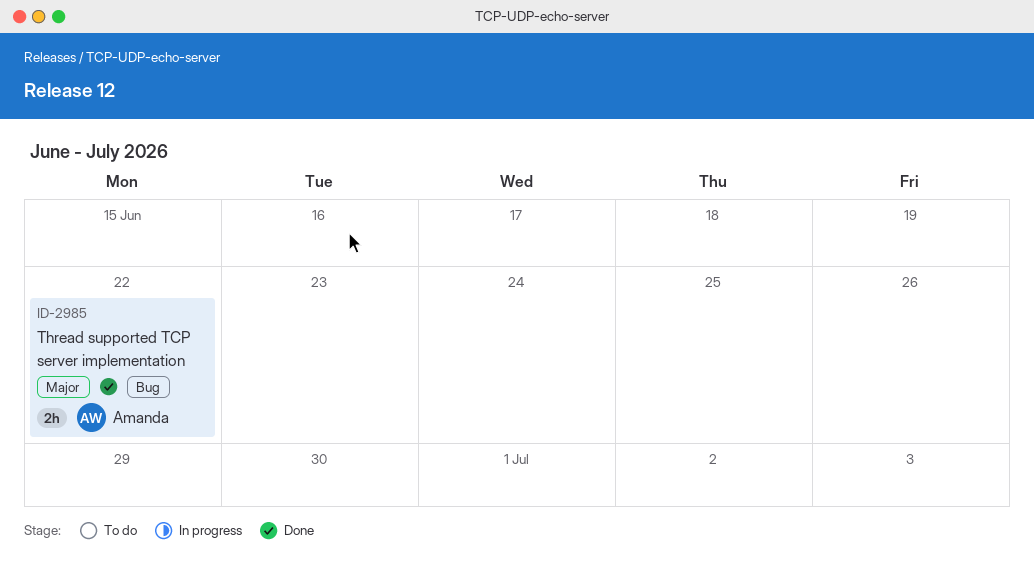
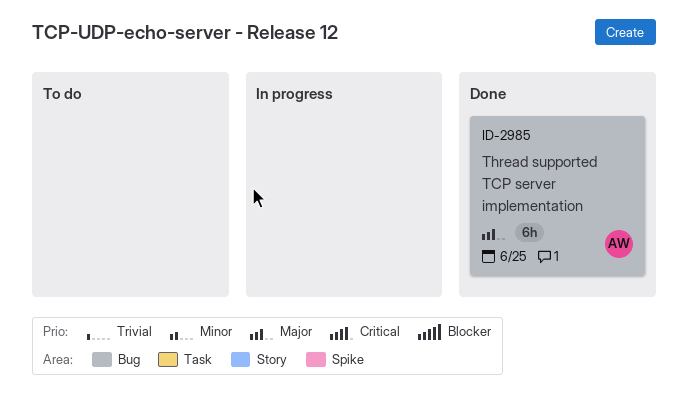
ID-2985, estimate: 2h -> 6h
ID-2985, due: Jun 22 -> Jun 25

